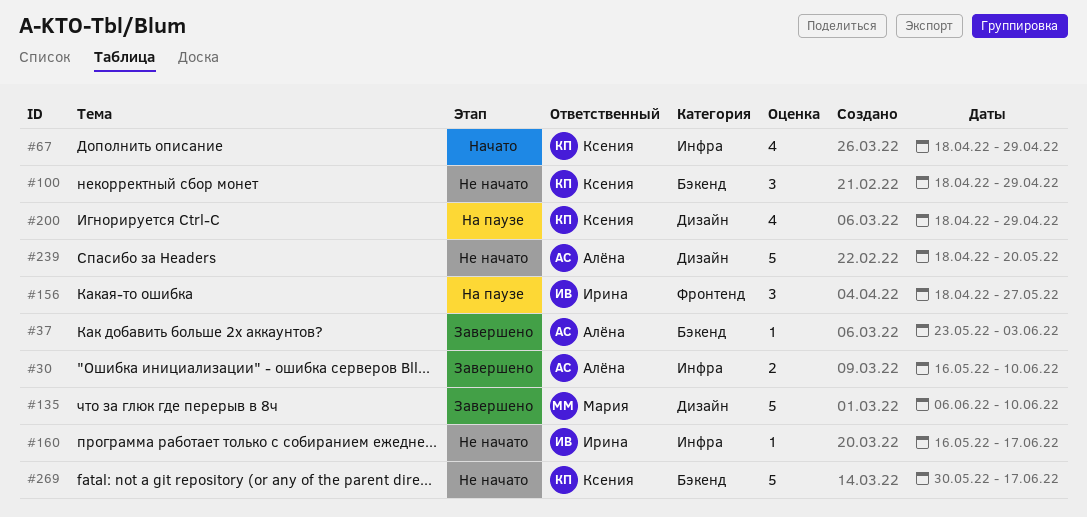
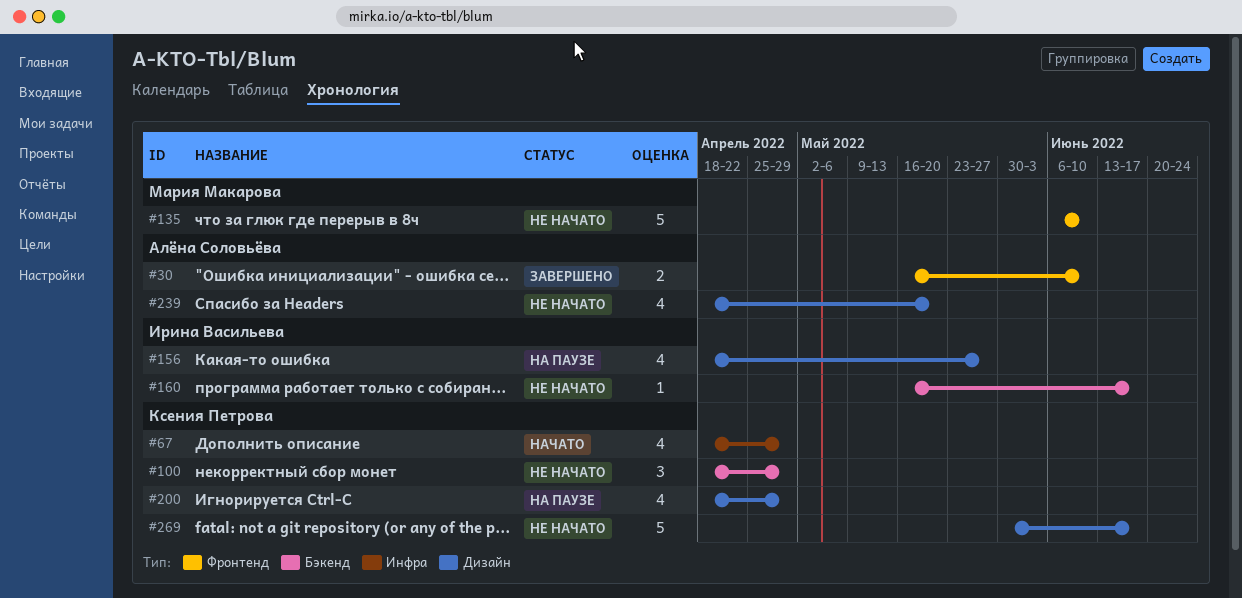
#30, label: Инфра -> Фронтенд
#37: present -> none
#135, status: Завершено -> Не начато
#135, label: Дизайн -> Фронтенд
#156, label: Фронтенд -> Дизайн
#156, estimate: 3 -> 4
#160, label: Инфра -> Бэкенд
#239, estimate: 5 -> 4
#269, label: Бэкенд -> Дизайн

